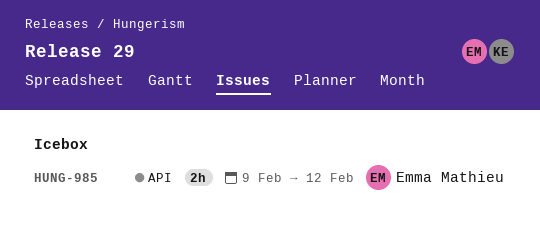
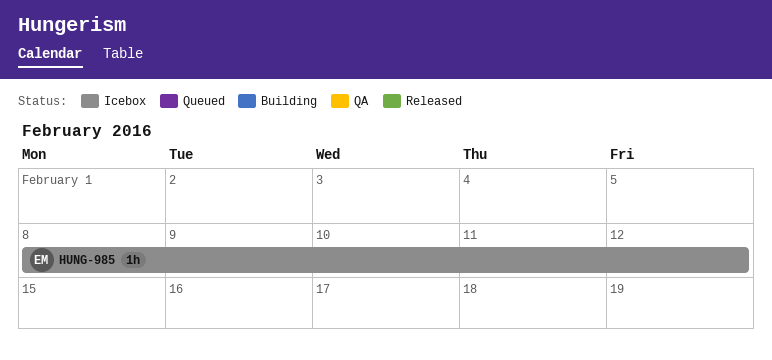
HUNG-985, estimate: 2h -> 1h
HUNG-985, start: Feb 9 -> Feb 8

